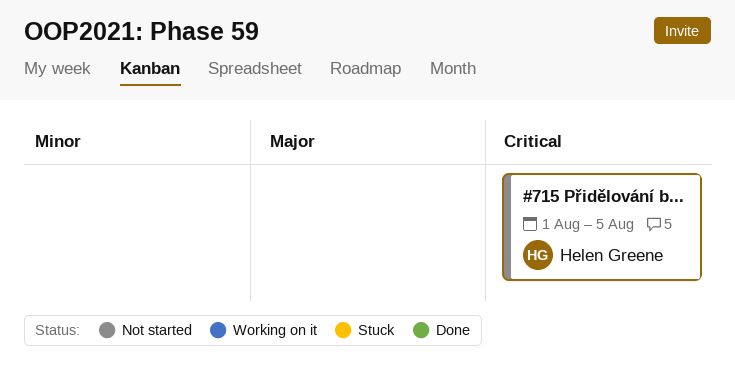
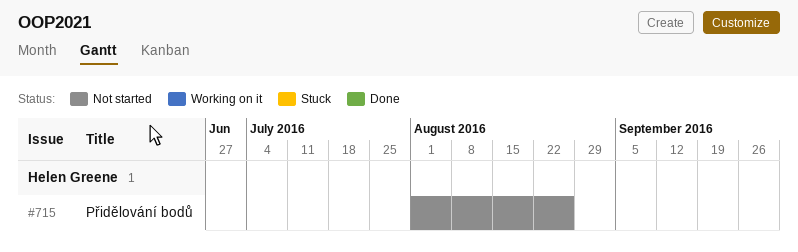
#715, due: Aug 5 -> Aug 26

